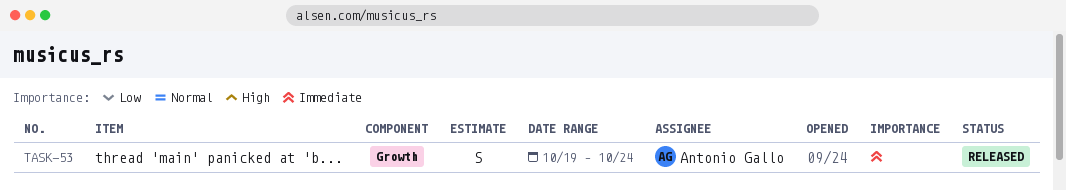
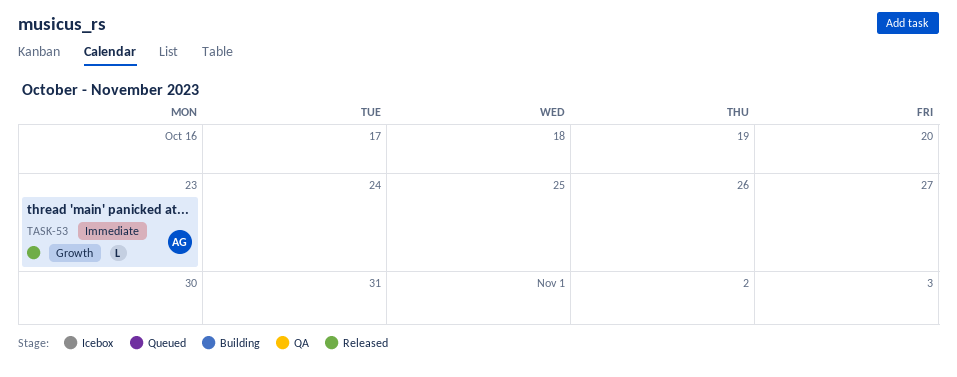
TASK-53, estimate: S -> L
TASK-53, due: Oct 24 -> Oct 23

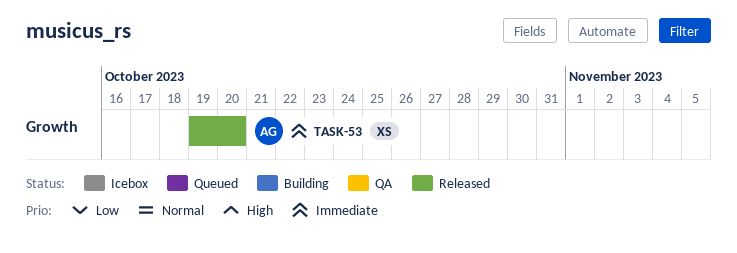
TASK-53, estimate: L -> XS
TASK-53, due: Oct 23 -> Oct 20

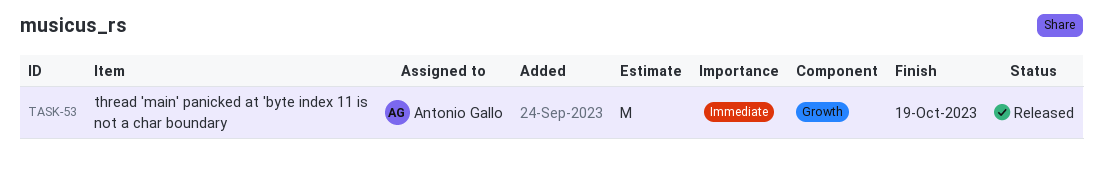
TASK-53, estimate: XS -> M
TASK-53, due: Oct 20 -> Oct 19

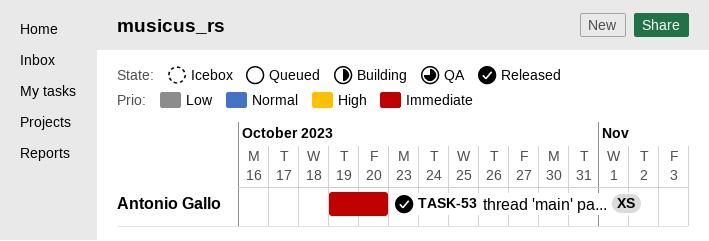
TASK-53, estimate: M -> XS
TASK-53, due: Oct 19 -> Oct 20

